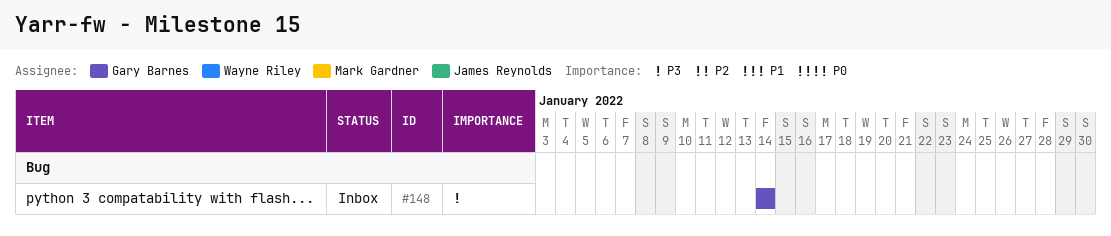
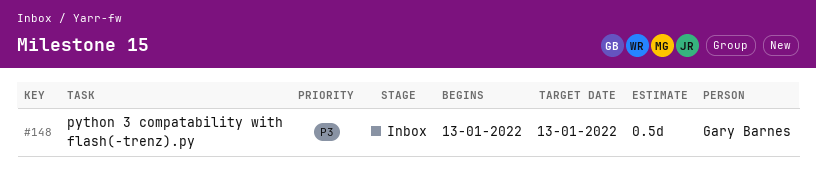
#148, start: Jan 14 -> Jan 13
#148, due: Jan 14 -> Jan 13

